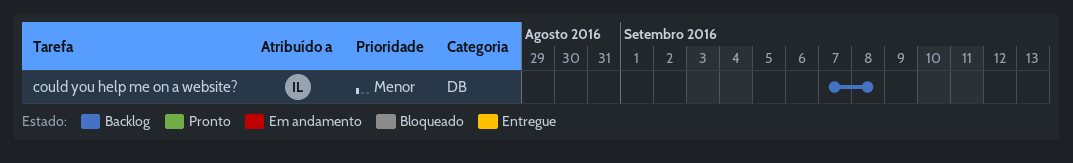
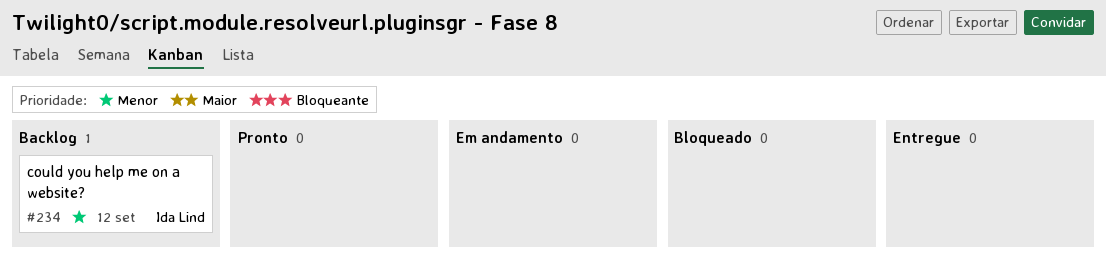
could you help me on a website?, due: Sep 8 -> Sep 12

